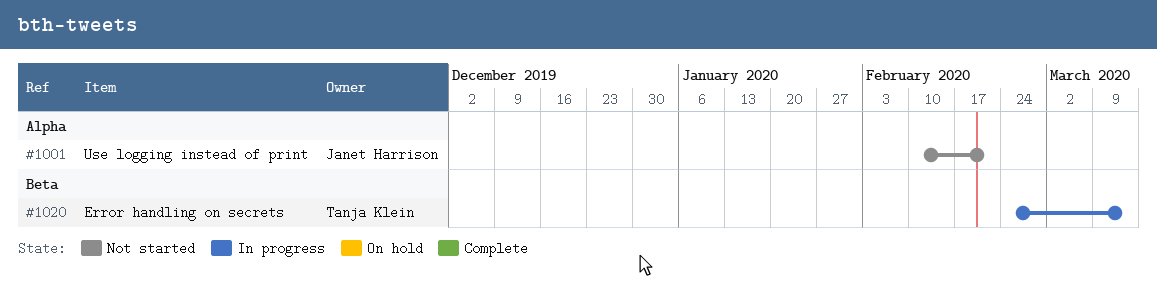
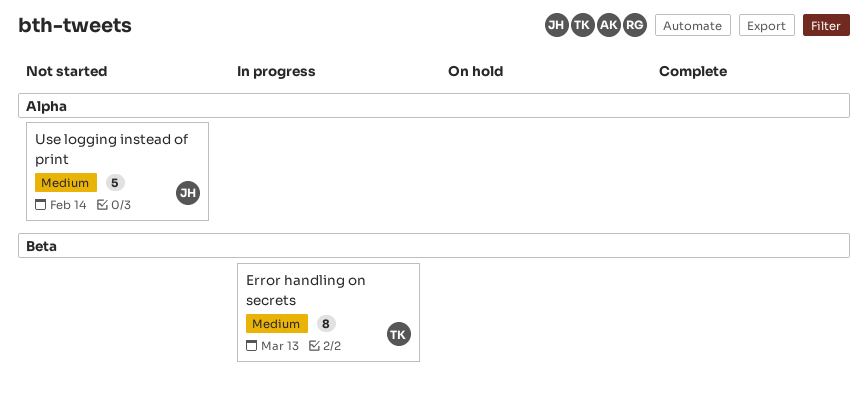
Use logging instead of print, due: Feb 21 -> Feb 14

